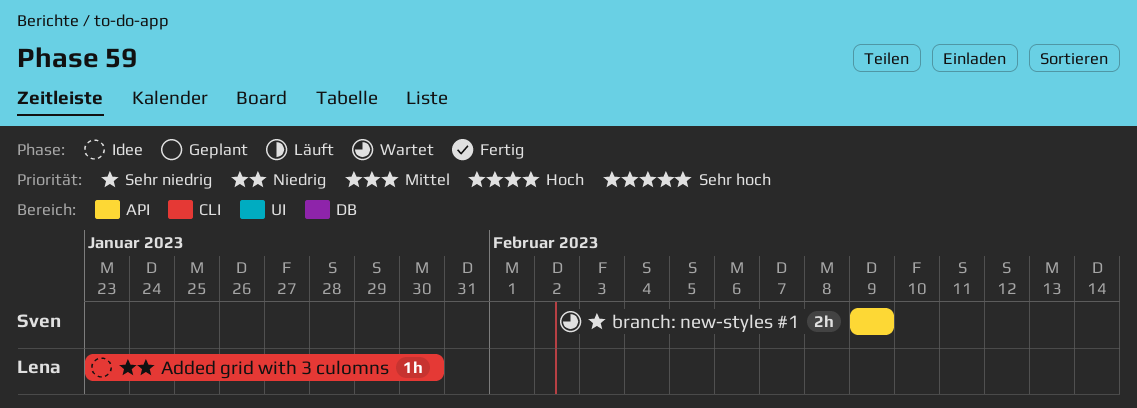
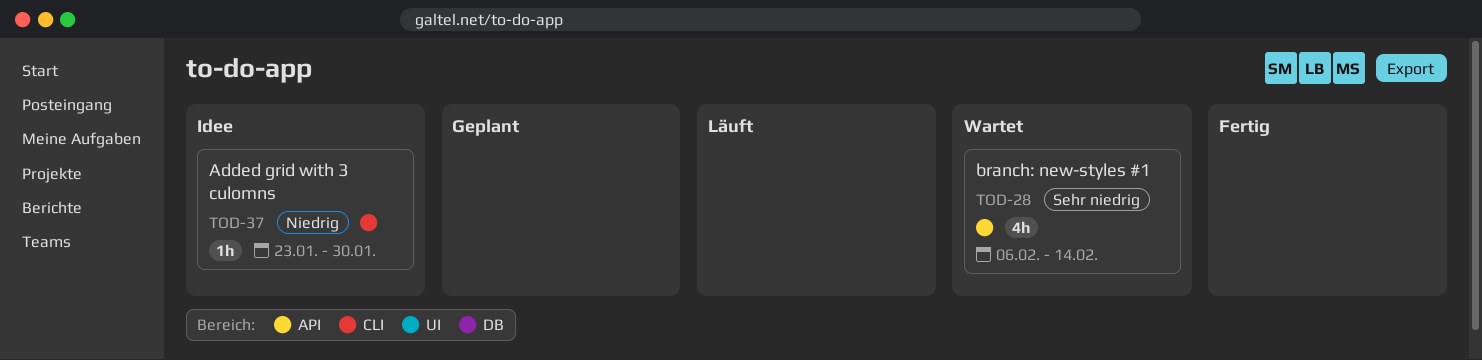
branch: new-styles #1, estimate: 2h -> 4h
branch: new-styles #1, start: Feb 9 -> Feb 6
branch: new-styles #1, due: Feb 9 -> Feb 14

